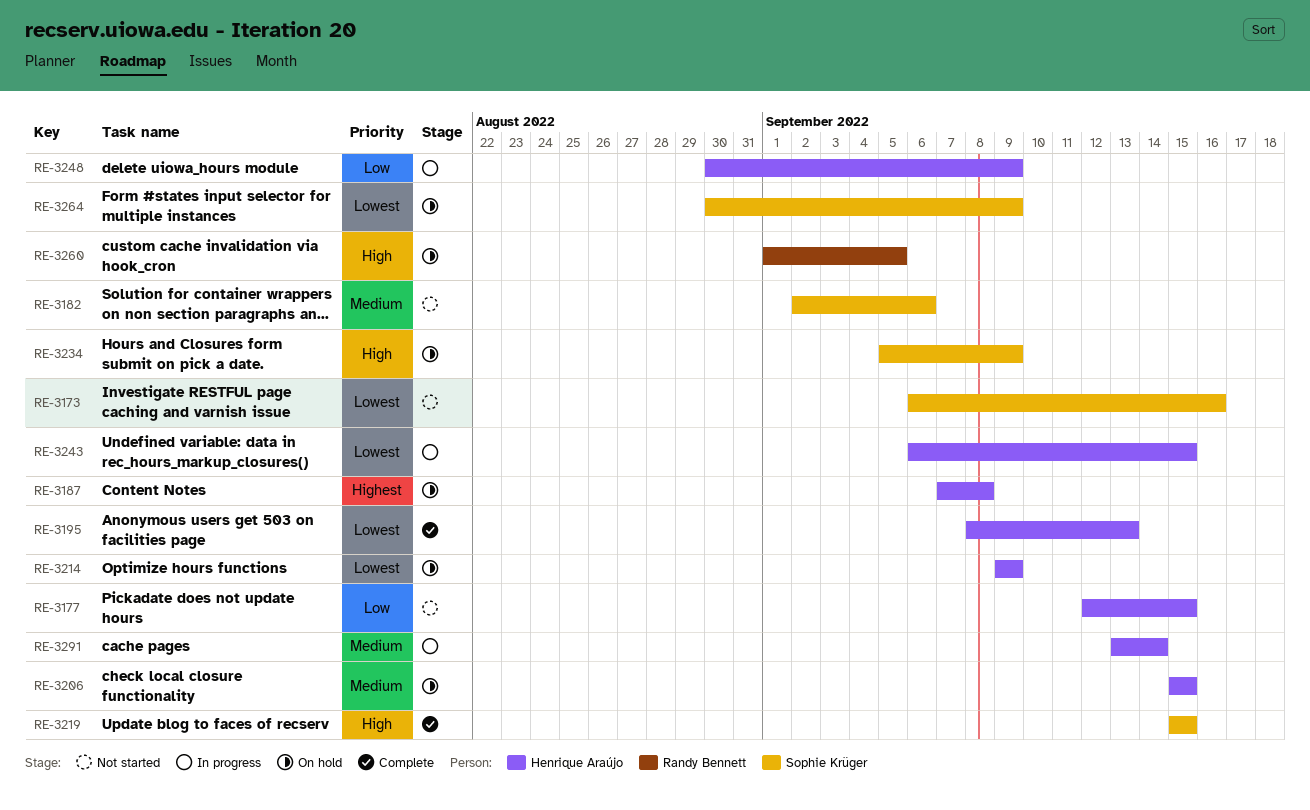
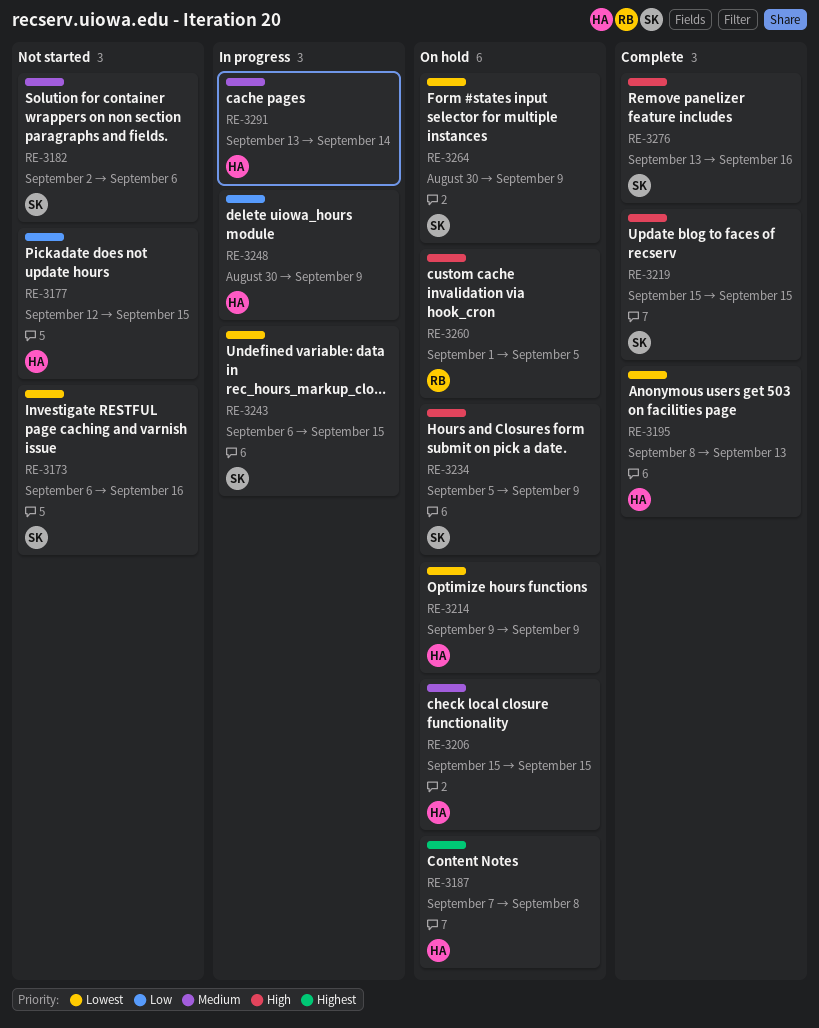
RE-3243, owner: Henrique Araújo -> Sophie Krüger
RE-3276: none -> present

